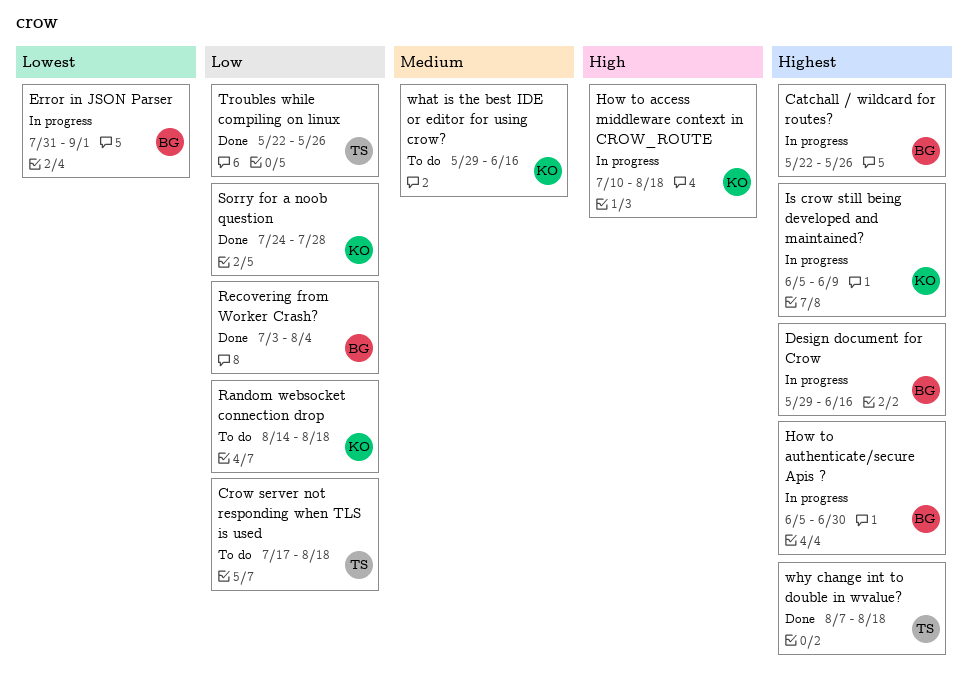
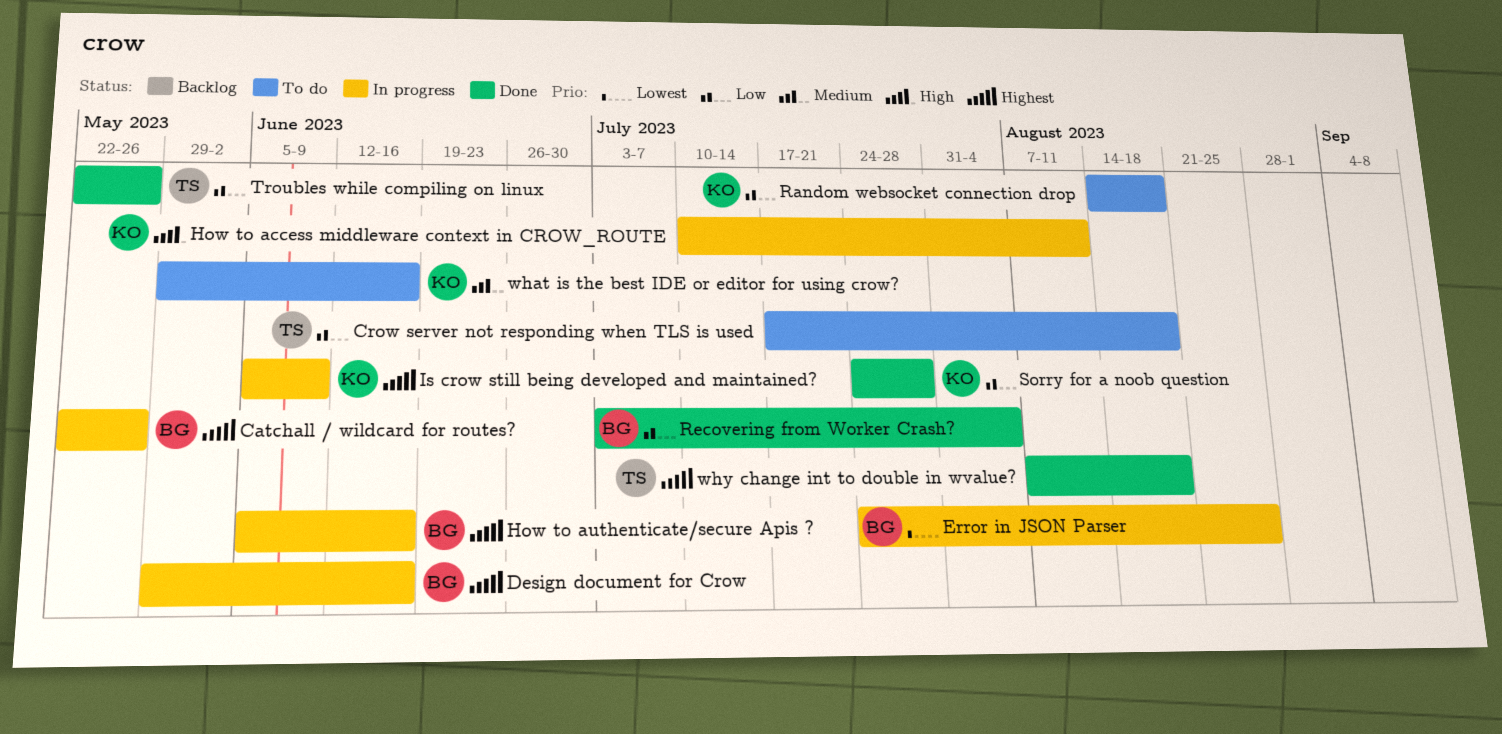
Error in JSON Parser, start: Jul 31 -> Jul 24
Error in JSON Parser, due: Sep 1 -> Aug 25
How to access middleware context in CROW_ROUTE, due: Aug 18 -> Aug 11
How to authenticate/secure Apis ?, due: Jun 30 -> Jun 16

